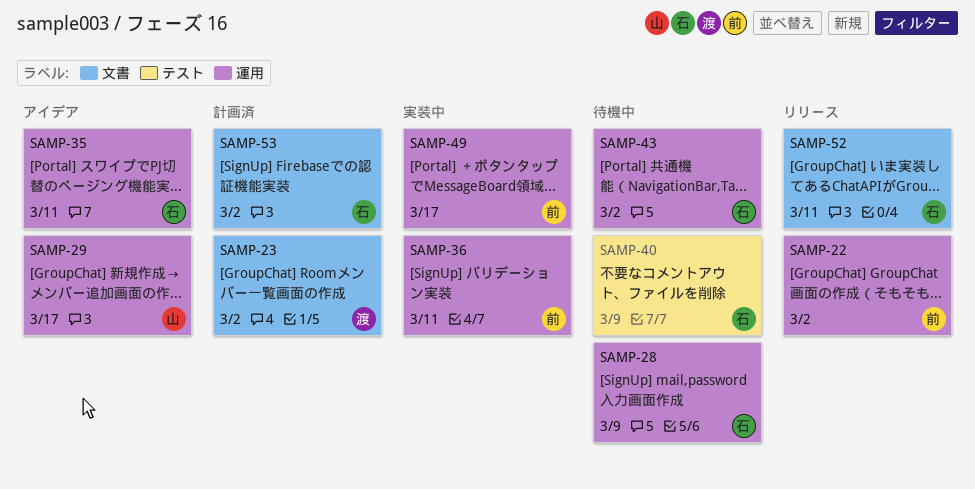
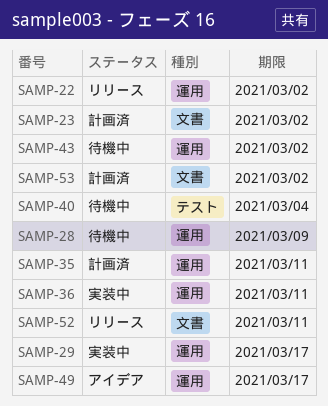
SAMP-29, status: アイデア -> 実装中
SAMP-35, status: アイデア -> 計画済
SAMP-40, due: Mar 9 -> Mar 4
SAMP-49, status: 実装中 -> アイデア

